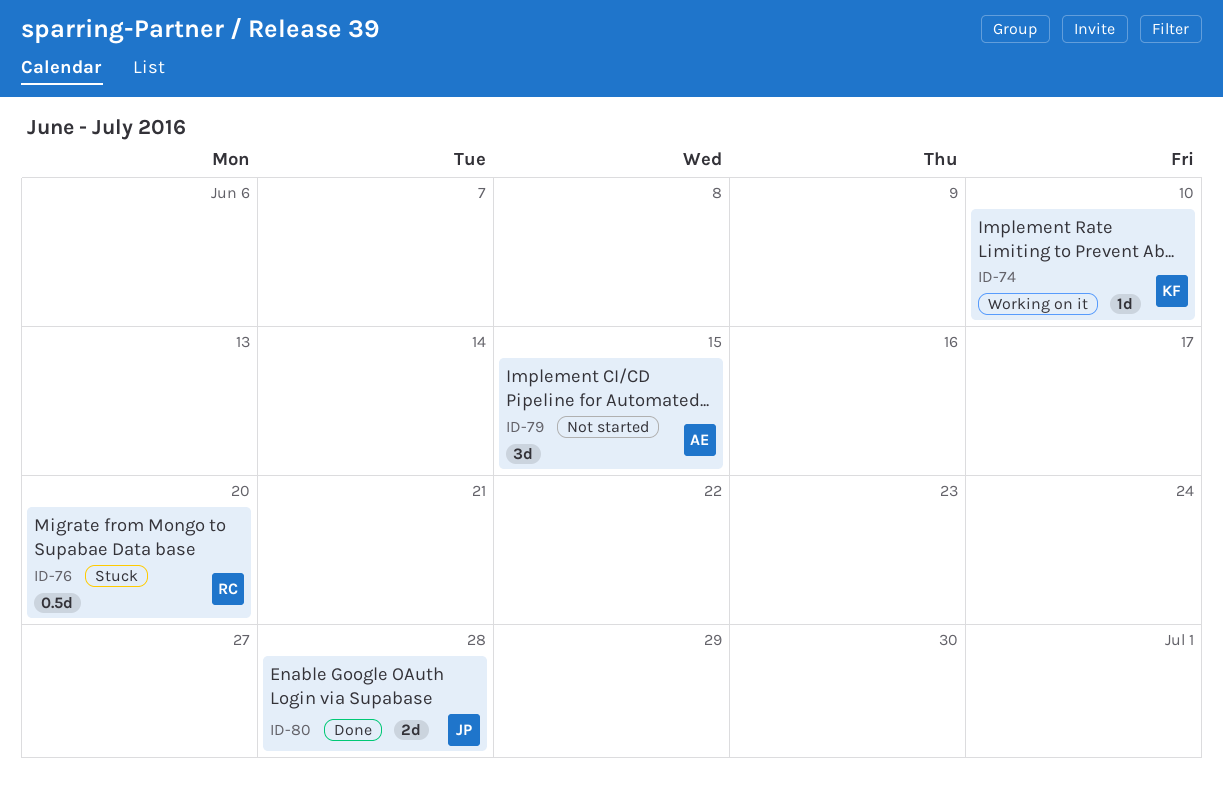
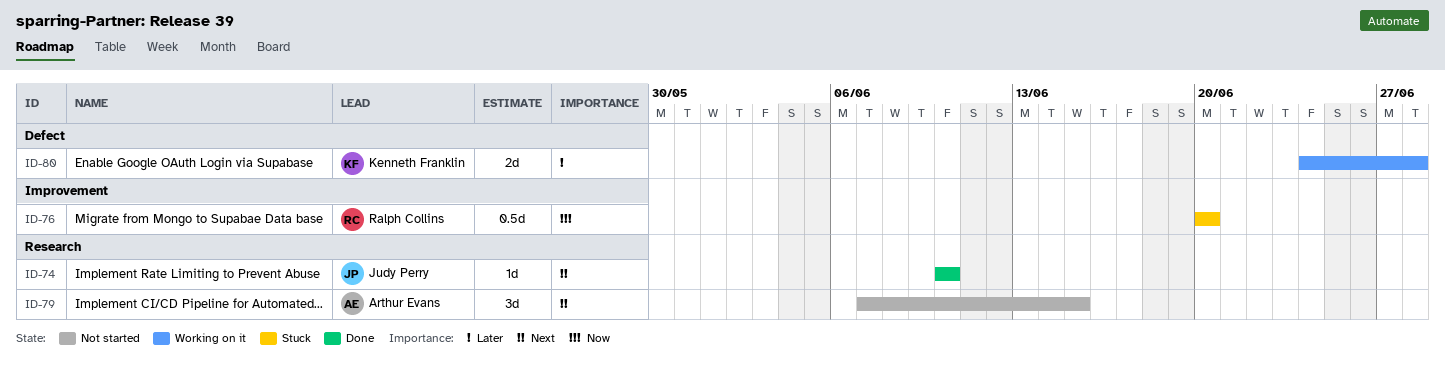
ID-74, status: Working on it -> Done
ID-74, owner: Kenneth Franklin -> Judy Perry
ID-80, status: Done -> Working on it
ID-80, owner: Judy Perry -> Kenneth Franklin

